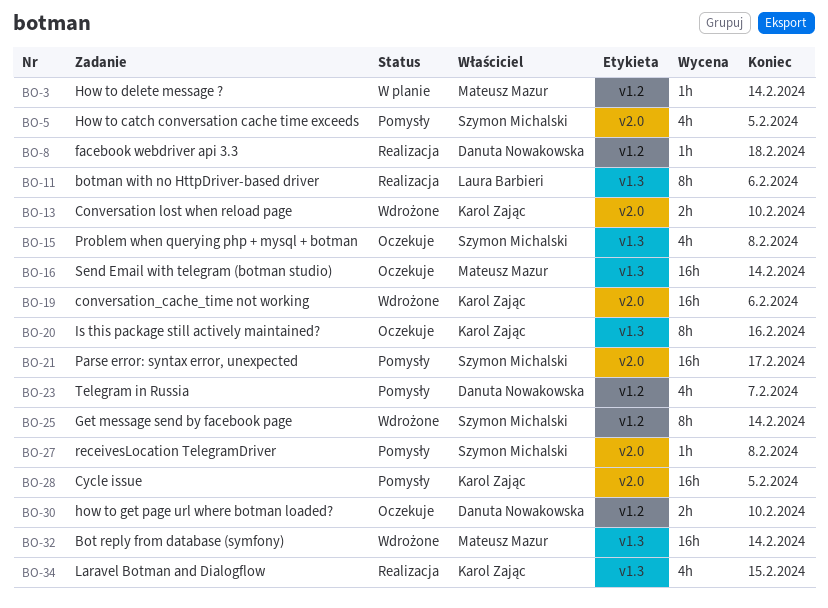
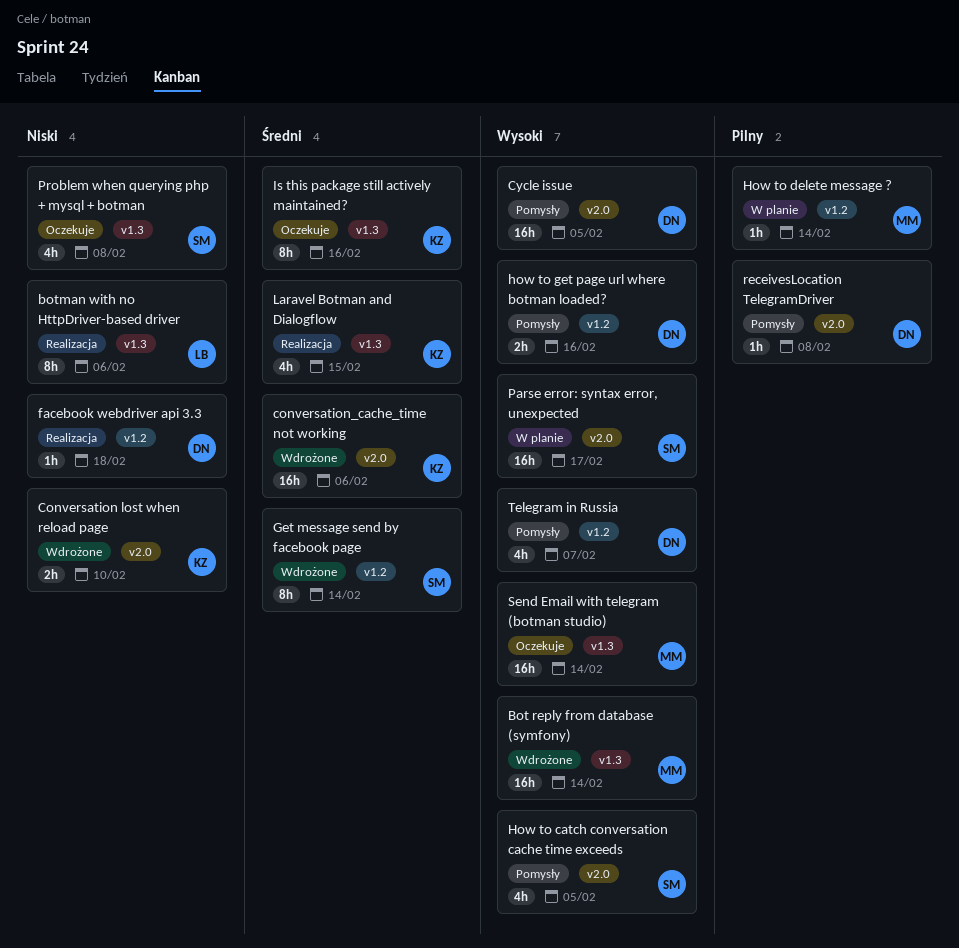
Cycle issue, owner: Karol Zając -> Danuta Nowakowska
how to get page url where botman loaded?, status: Oczekuje -> Pomysły
how to get page url where botman loaded?, due: Feb 10 -> Feb 16
Parse error: syntax error, unexpected, status: Pomysły -> W planie
receivesLocation TelegramDriver, owner: Szymon Michalski -> Danuta Nowakowska

